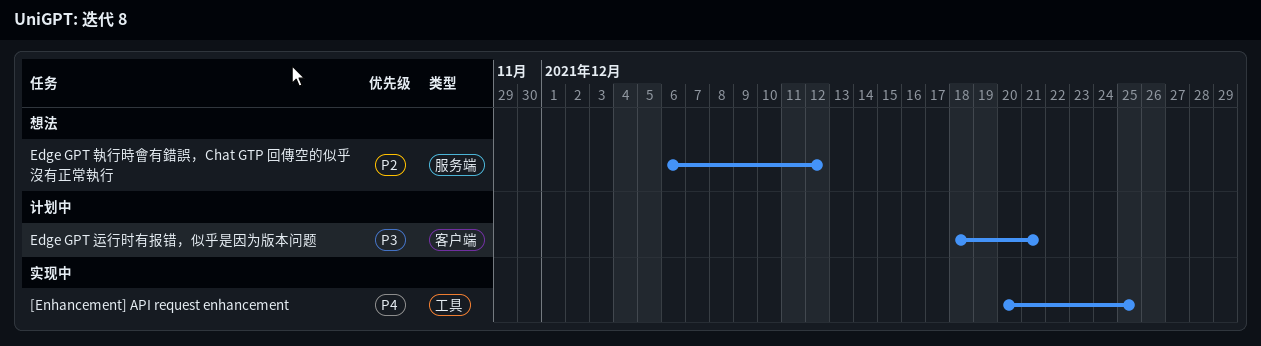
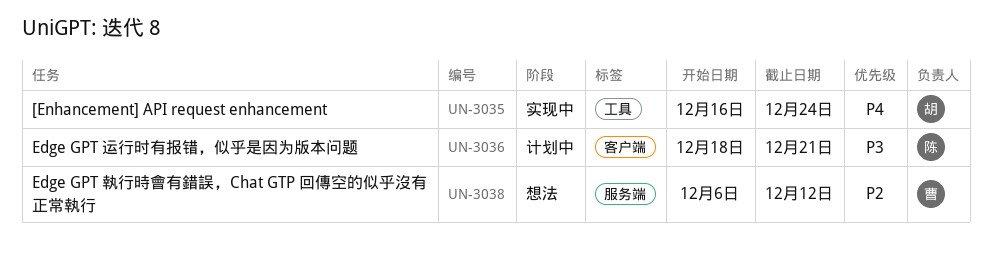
[Enhancement] API request enhancement, start: Dec 20 -> Dec 16
[Enhancement] API request enhancement, due: Dec 25 -> Dec 24

